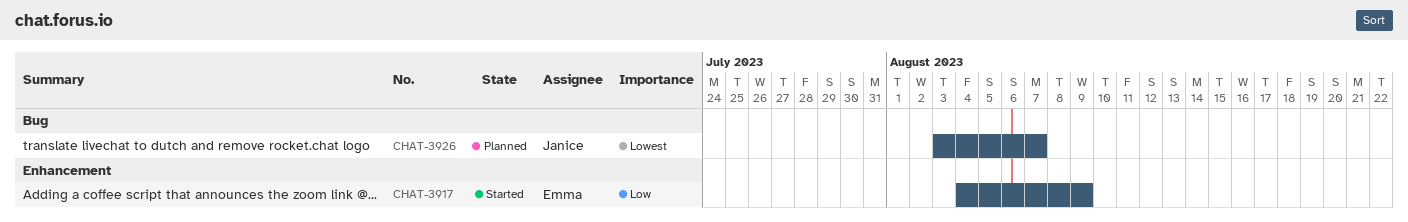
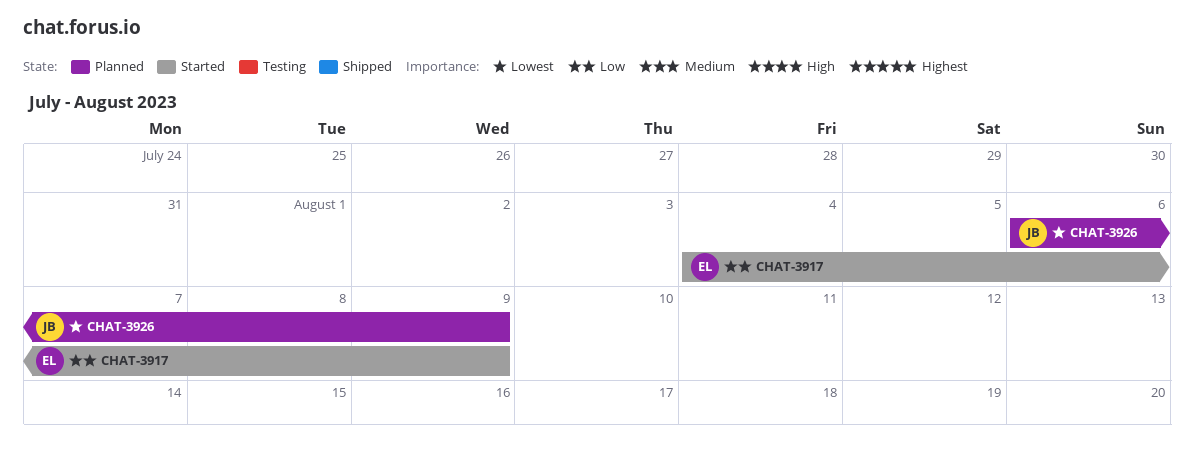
CHAT-3926, start: Aug 3 -> Aug 6
CHAT-3926, due: Aug 7 -> Aug 9

